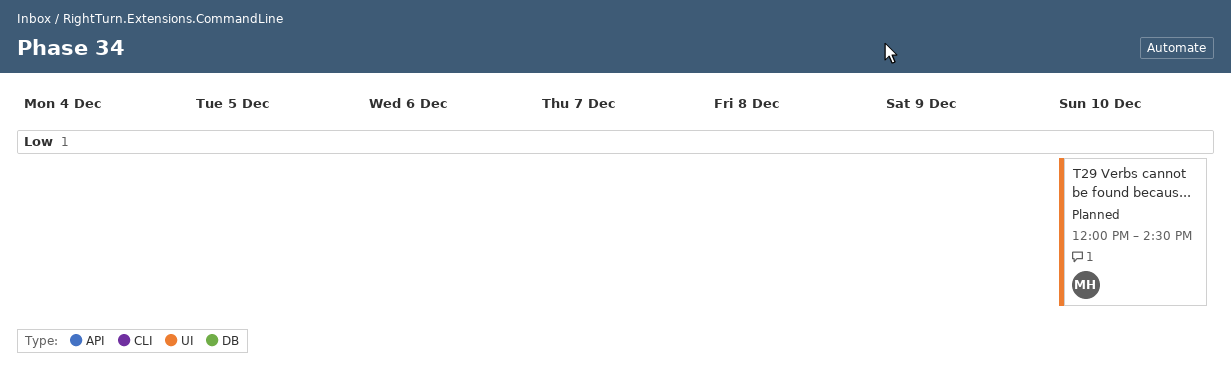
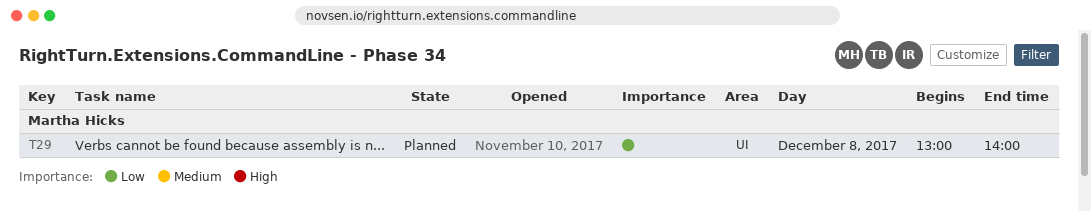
T29, day: Dec 10 -> Dec 8
T29, begins: 12:00 -> 13:00
T29, ends: 14:30 -> 14:00

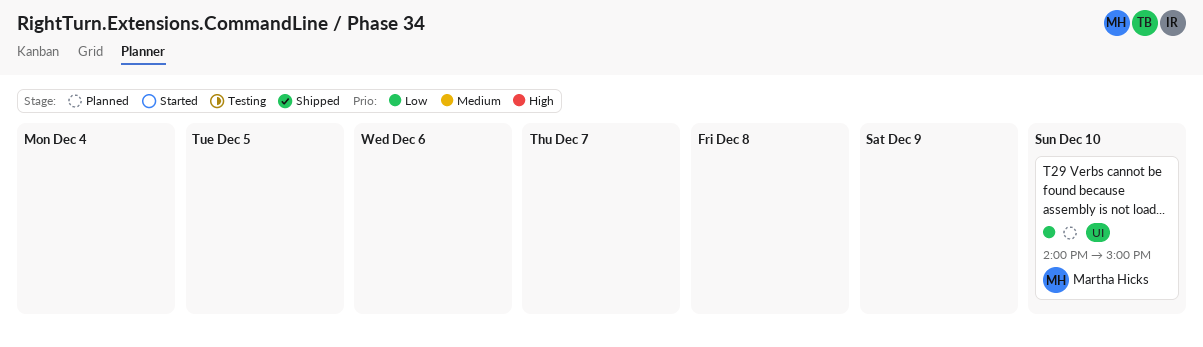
T29, day: Dec 8 -> Dec 10
T29, begins: 13:00 -> 14:00
T29, ends: 14:00 -> 15:00

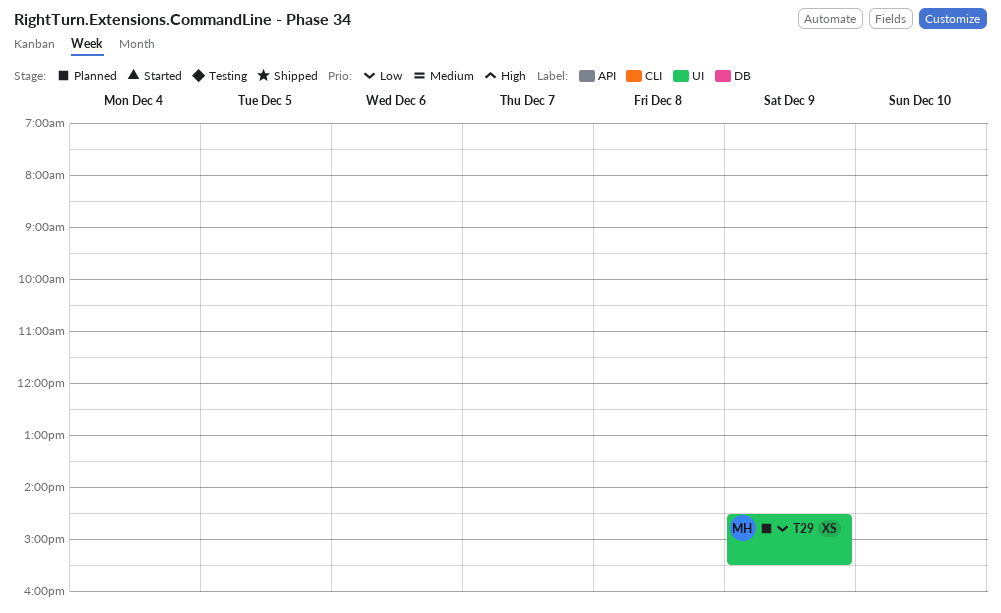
T29, day: Dec 10 -> Dec 9
T29, begins: 14:00 -> 14:30
T29, ends: 15:00 -> 15:30

